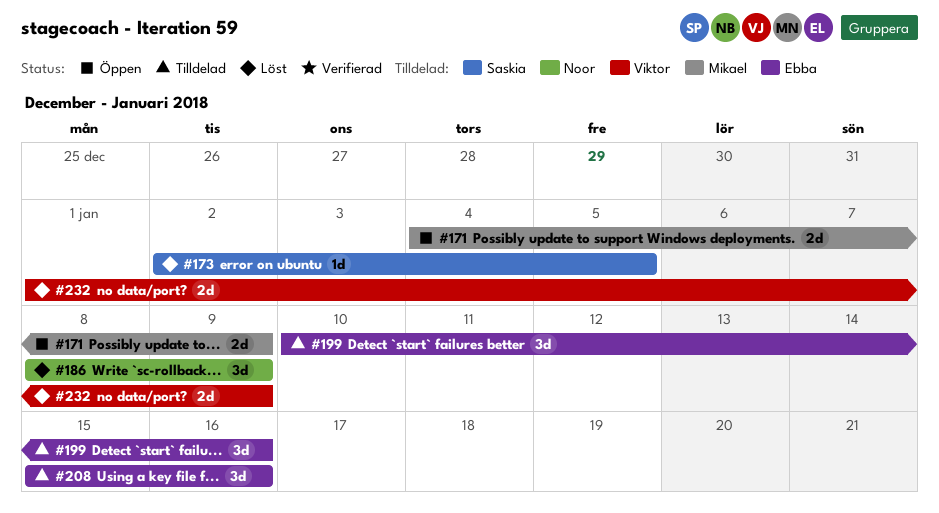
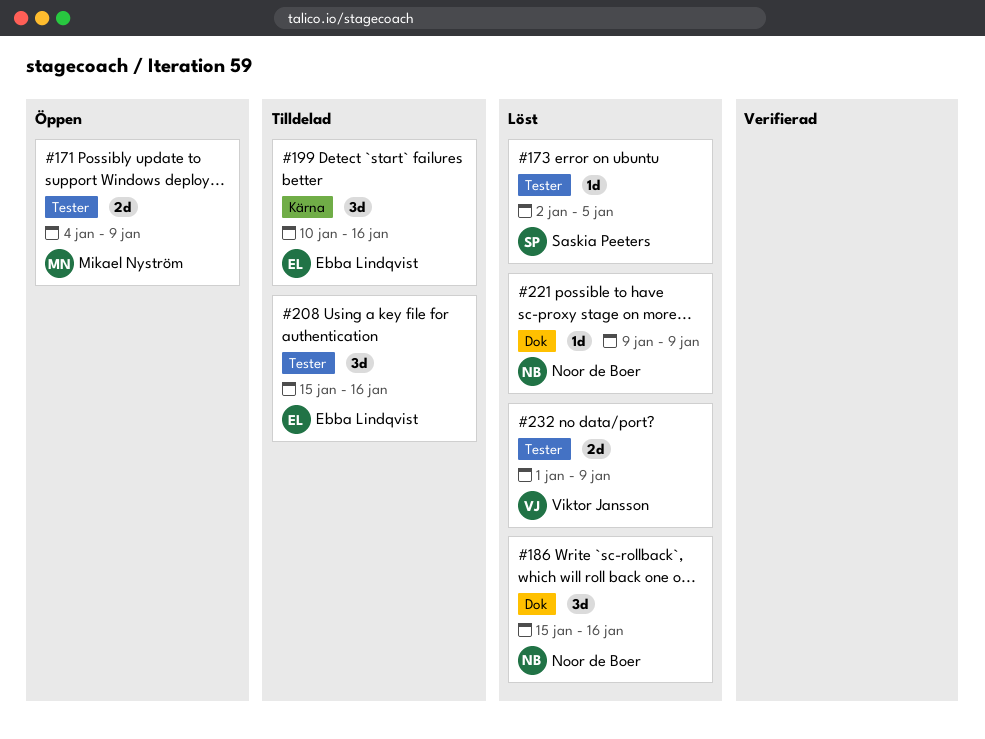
#186, start: Jan 8 -> Jan 15
#186, due: Jan 9 -> Jan 16
#221: none -> present

